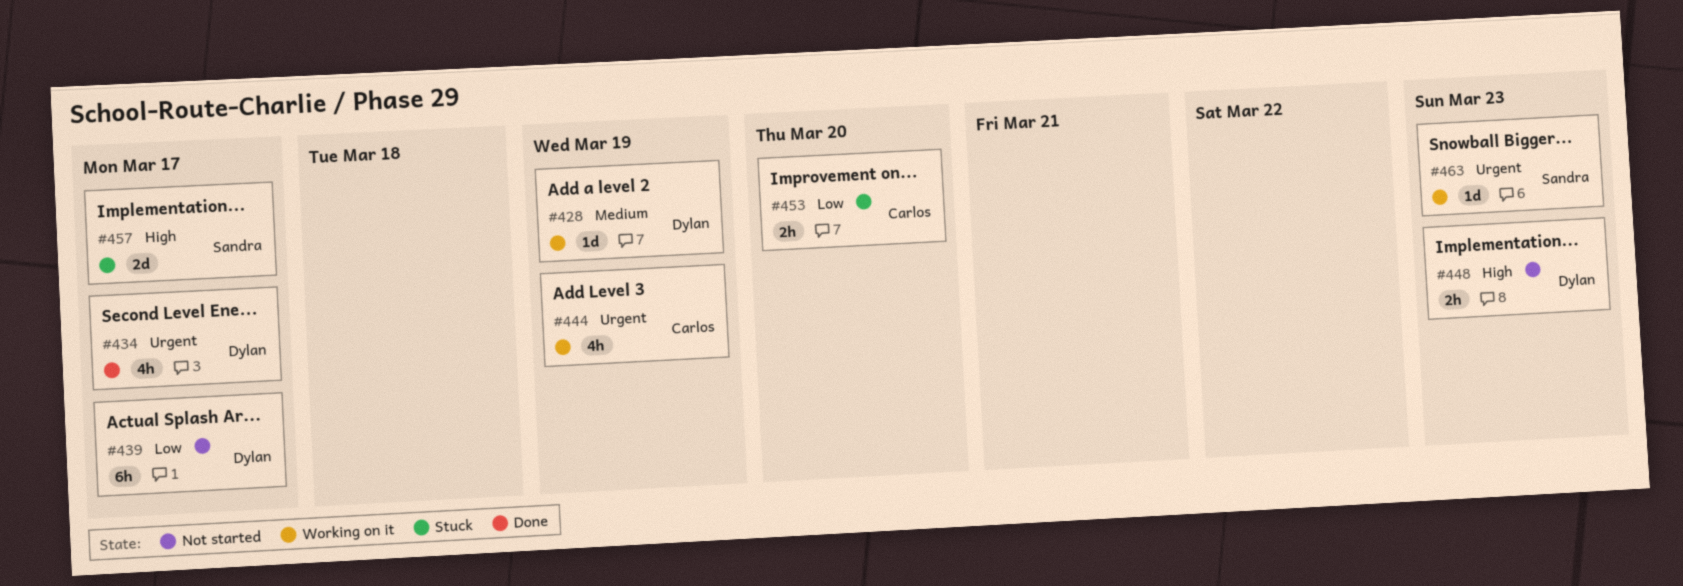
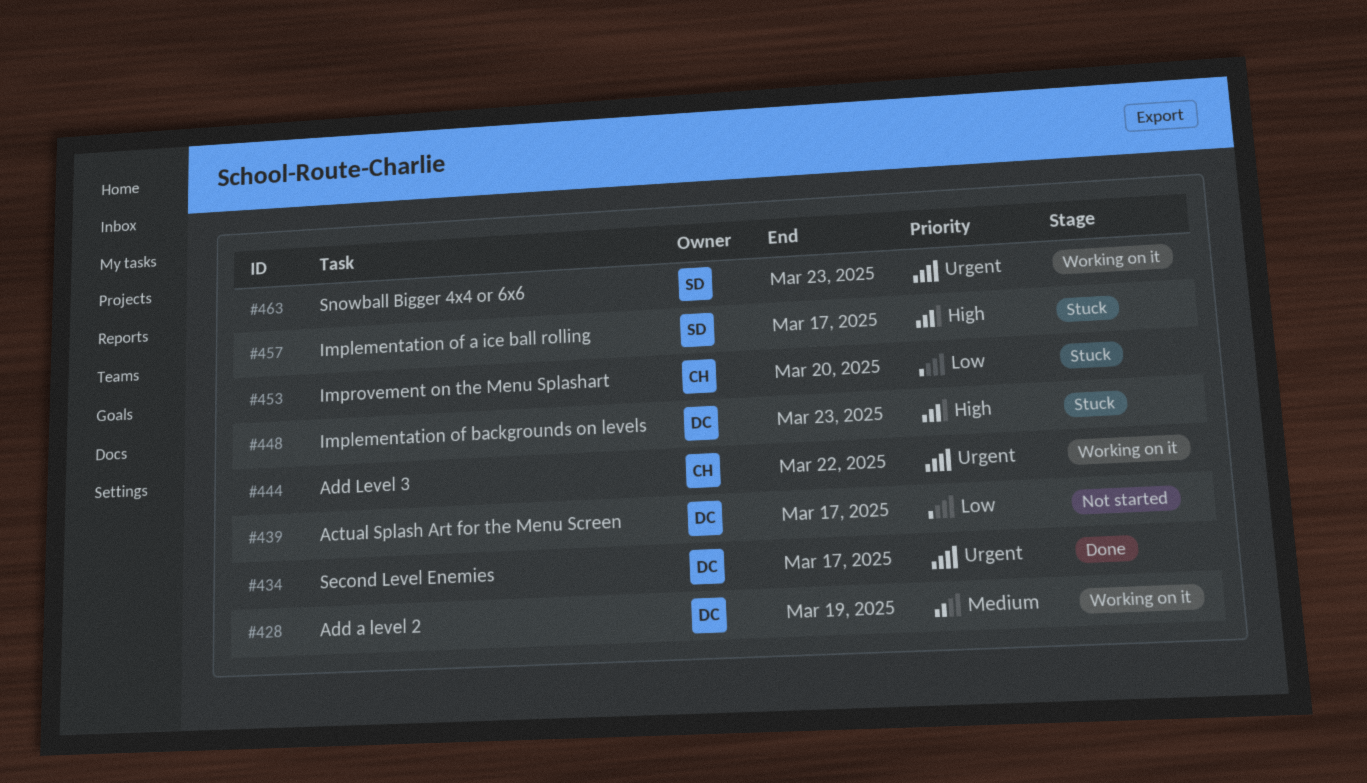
#444, due: Mar 19 -> Mar 22
#448, status: Not started -> Stuck

